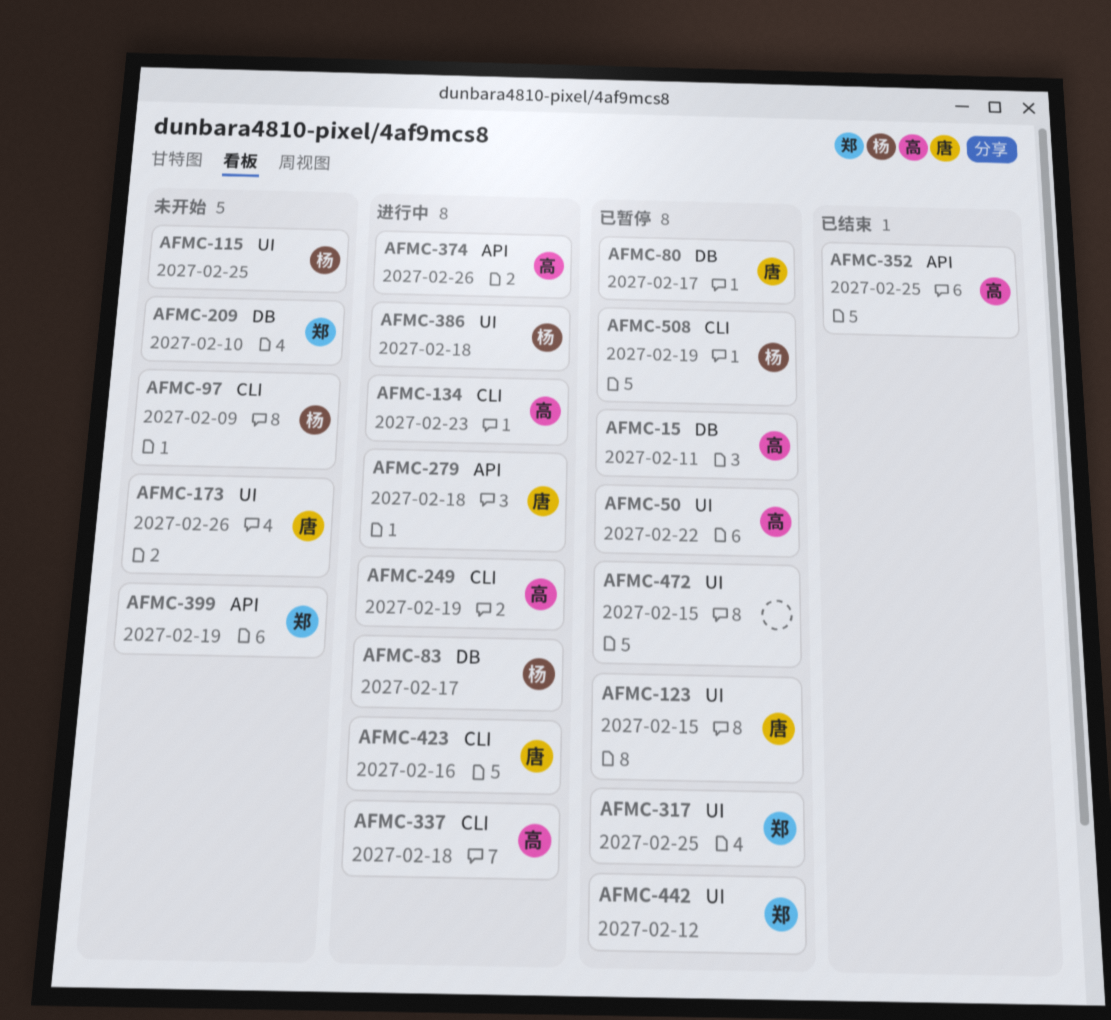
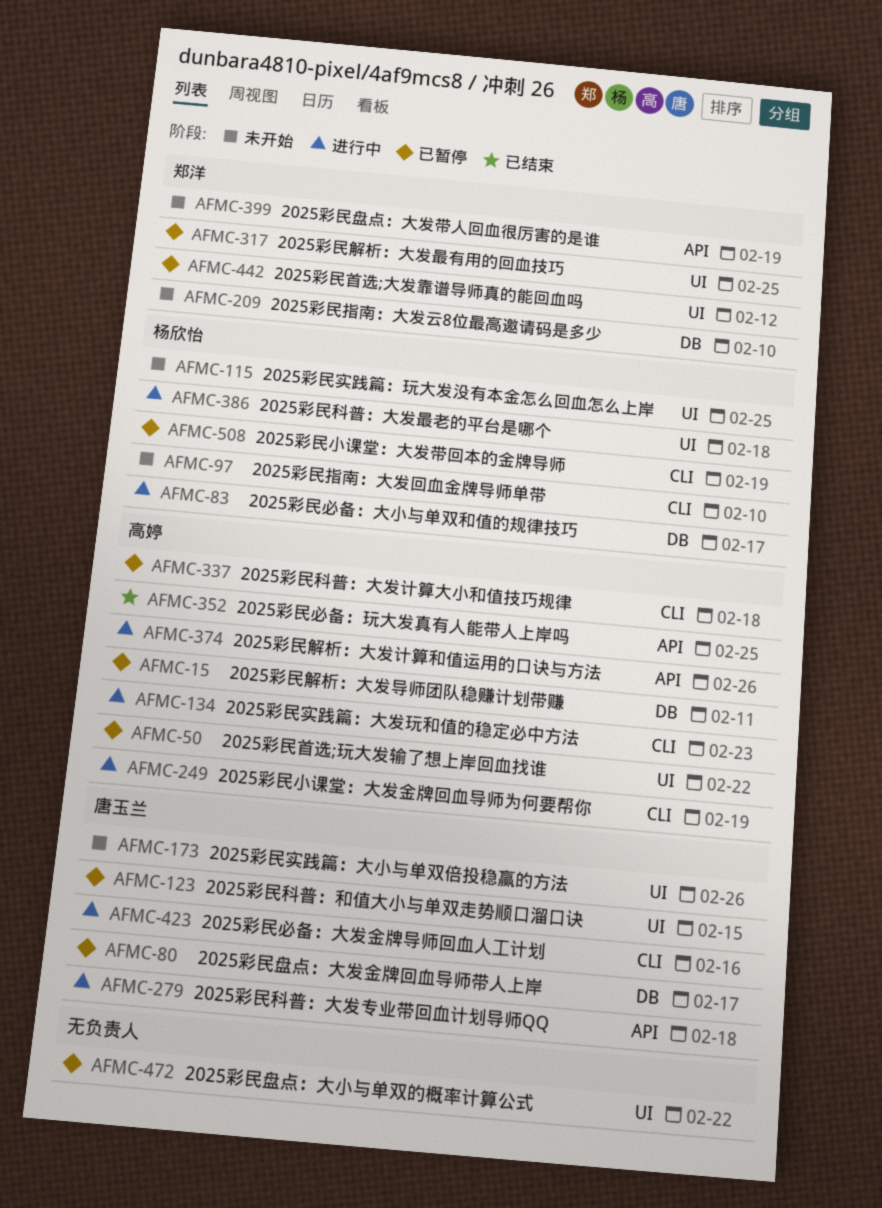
AFMC-97, due: Feb 9 -> Feb 10
AFMC-337, status: 进行中 -> 已暂停
AFMC-472, due: Feb 15 -> Feb 22

